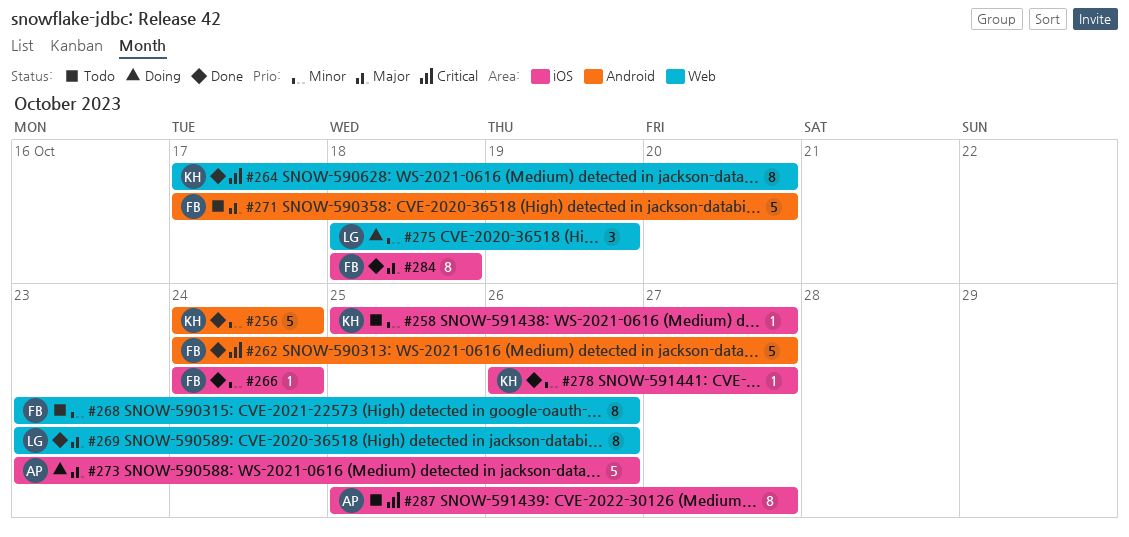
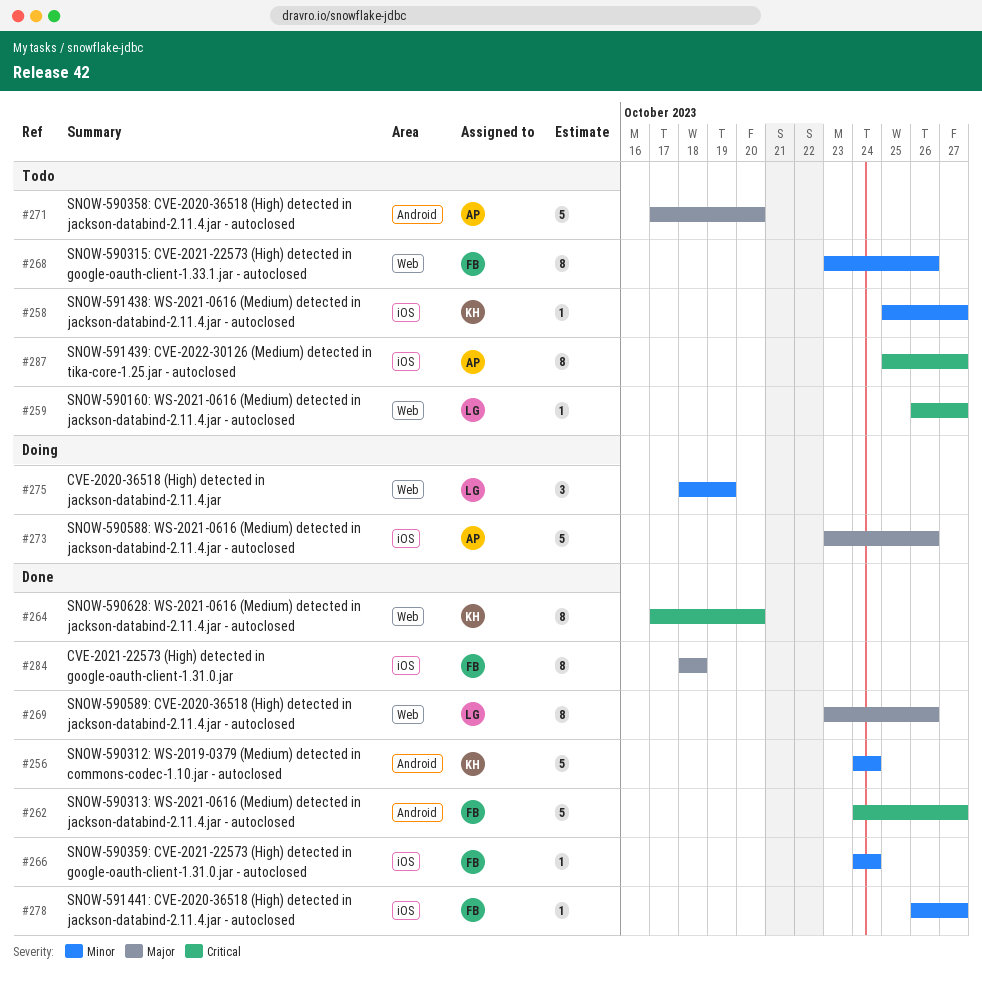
#259: none -> present
#271, owner: FB -> AP
#278, owner: KH -> FB

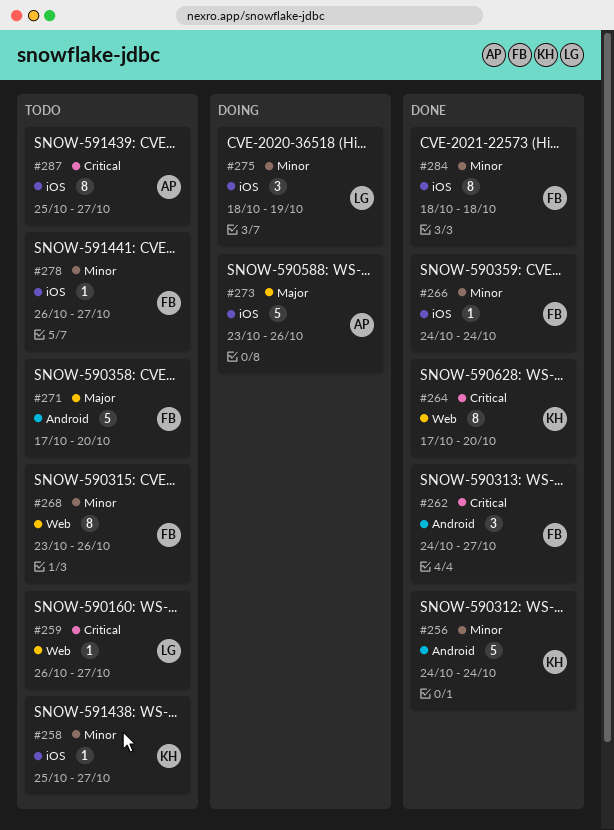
#262, estimate: 5 -> 3
#269: present -> none
#271, owner: AP -> FB
#275, label: Web -> iOS
#278, status: Done -> Todo
#284, priority: Major -> Minor

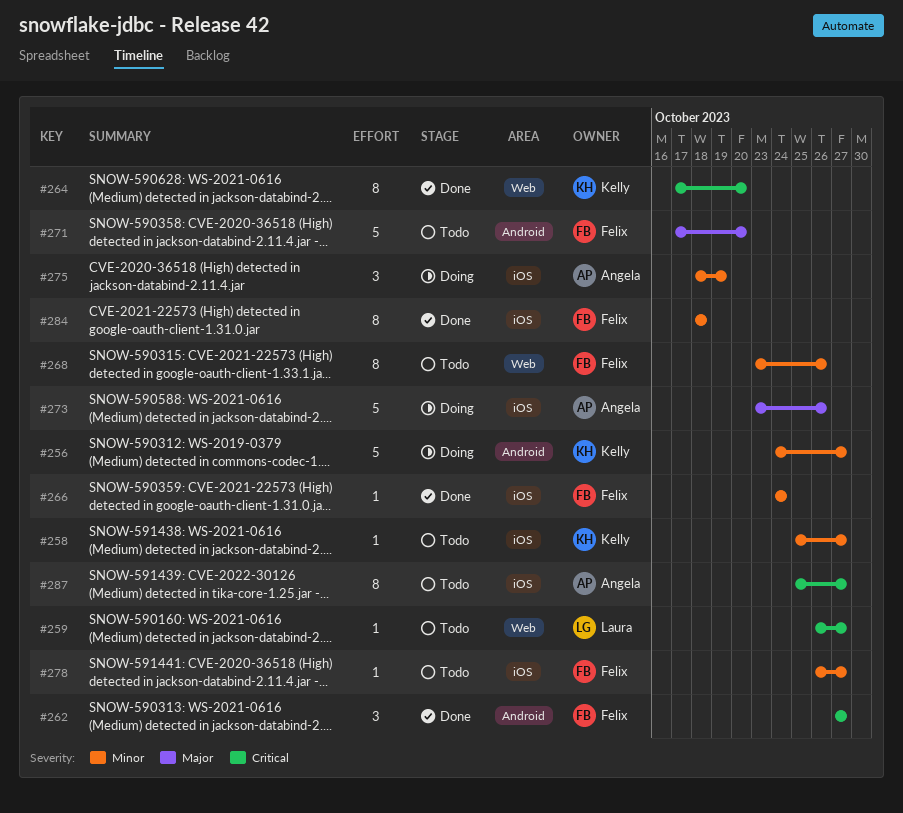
#256, status: Done -> Doing
#256, due: Oct 24 -> Oct 27
#262, start: Oct 24 -> Oct 27
#275, owner: Laura -> Angela

